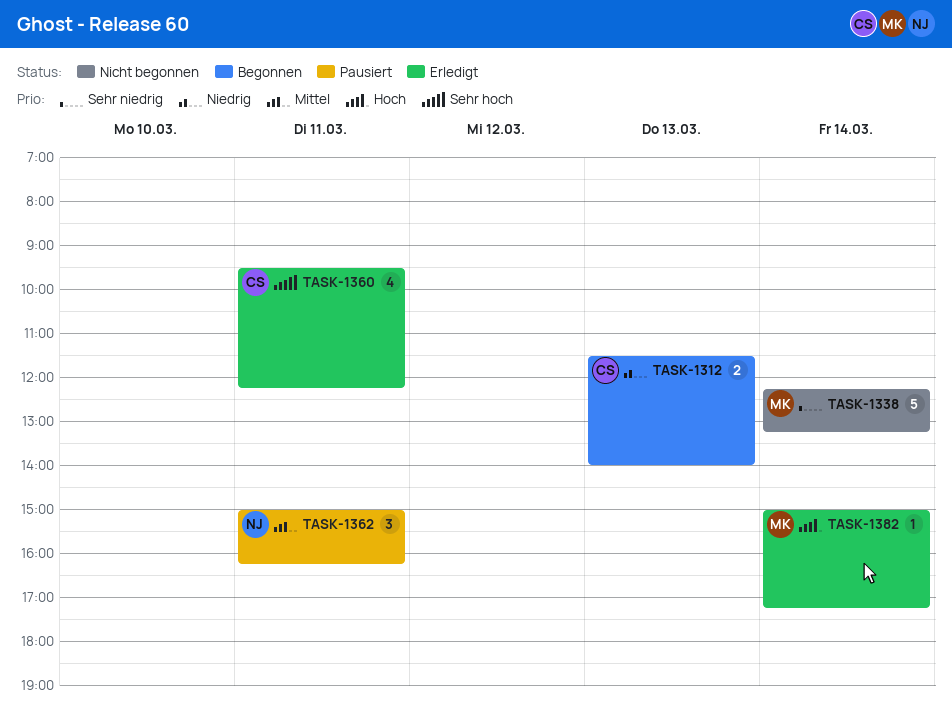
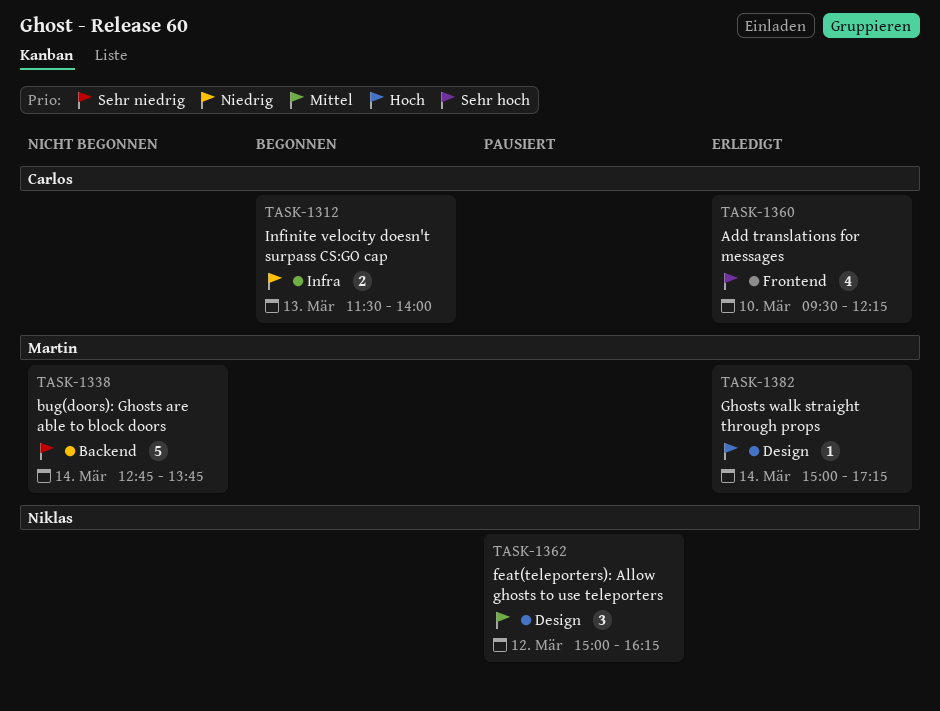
TASK-1338, begins: 12:15 -> 12:45
TASK-1338, ends: 13:15 -> 13:45
TASK-1360, day: Mar 11 -> Mar 10
TASK-1362, day: Mar 11 -> Mar 12

